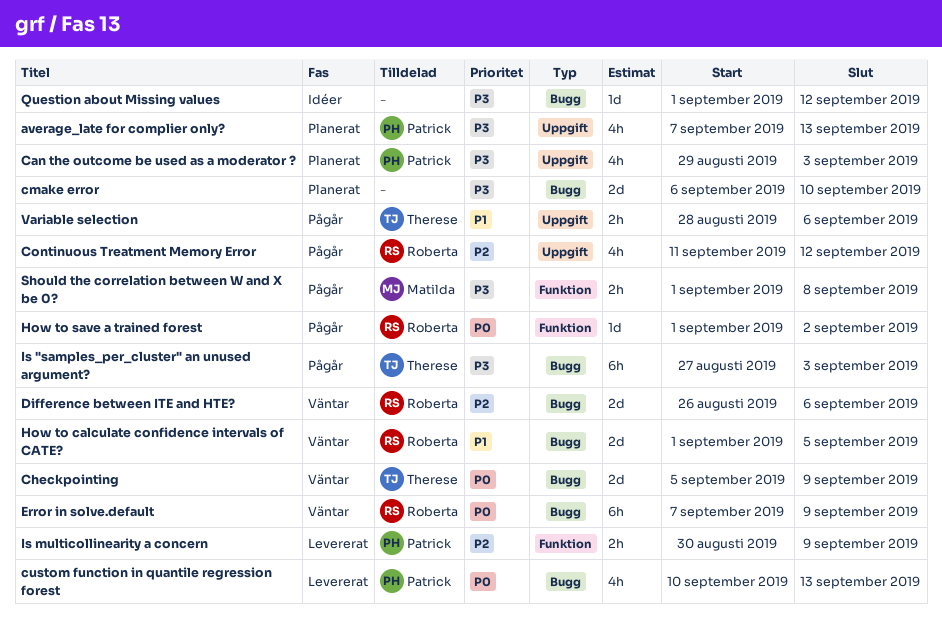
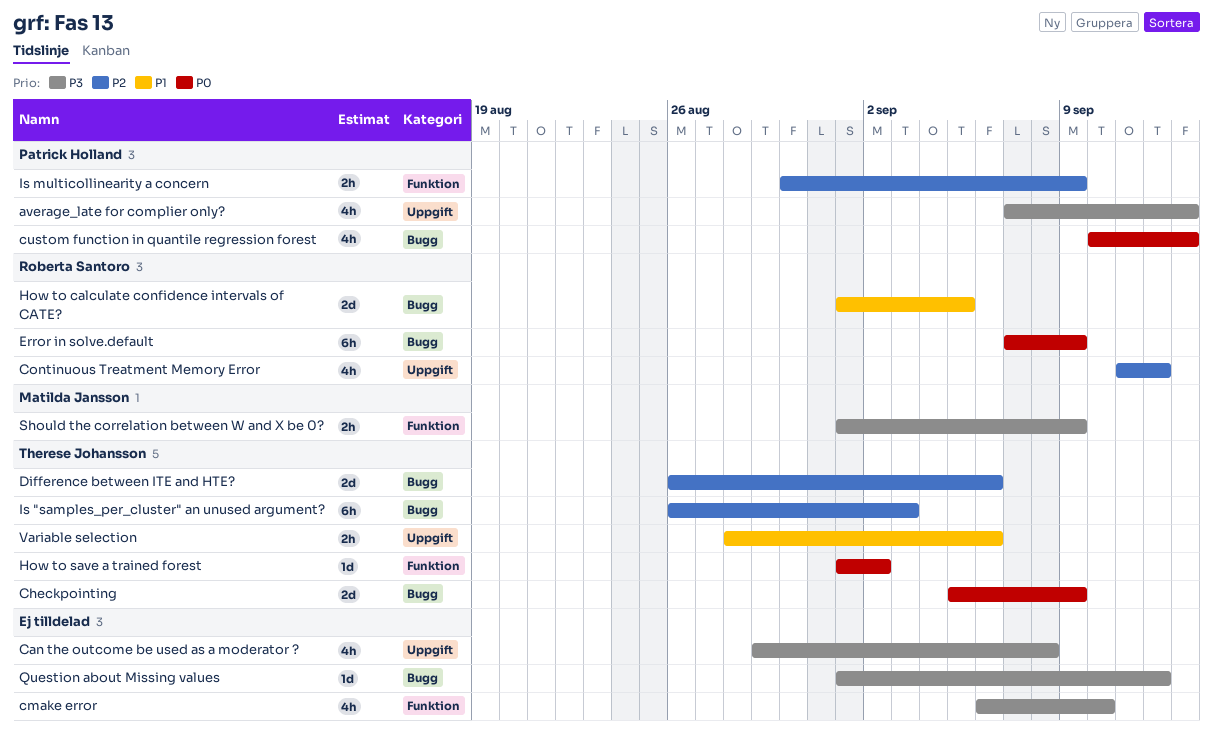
Can the outcome be used as a moderator ?, owner: Patrick Holland -> none
Can the outcome be used as a moderator ?, due: Sep 3 -> Sep 8
cmake error, label: Bugg -> Funktion
cmake error, estimate: 2d -> 4h
Difference between ITE and HTE?, owner: Roberta Santoro -> Therese Johansson
How to save a trained forest, owner: Roberta Santoro -> Therese Johansson
Is "samples_per_cluster" an unused argument?, priority: P3 -> P2
Is "samples_per_cluster" an unused argument?, start: Aug 27 -> Aug 26
Should the correlation between W and X be 0?, due: Sep 8 -> Sep 9

